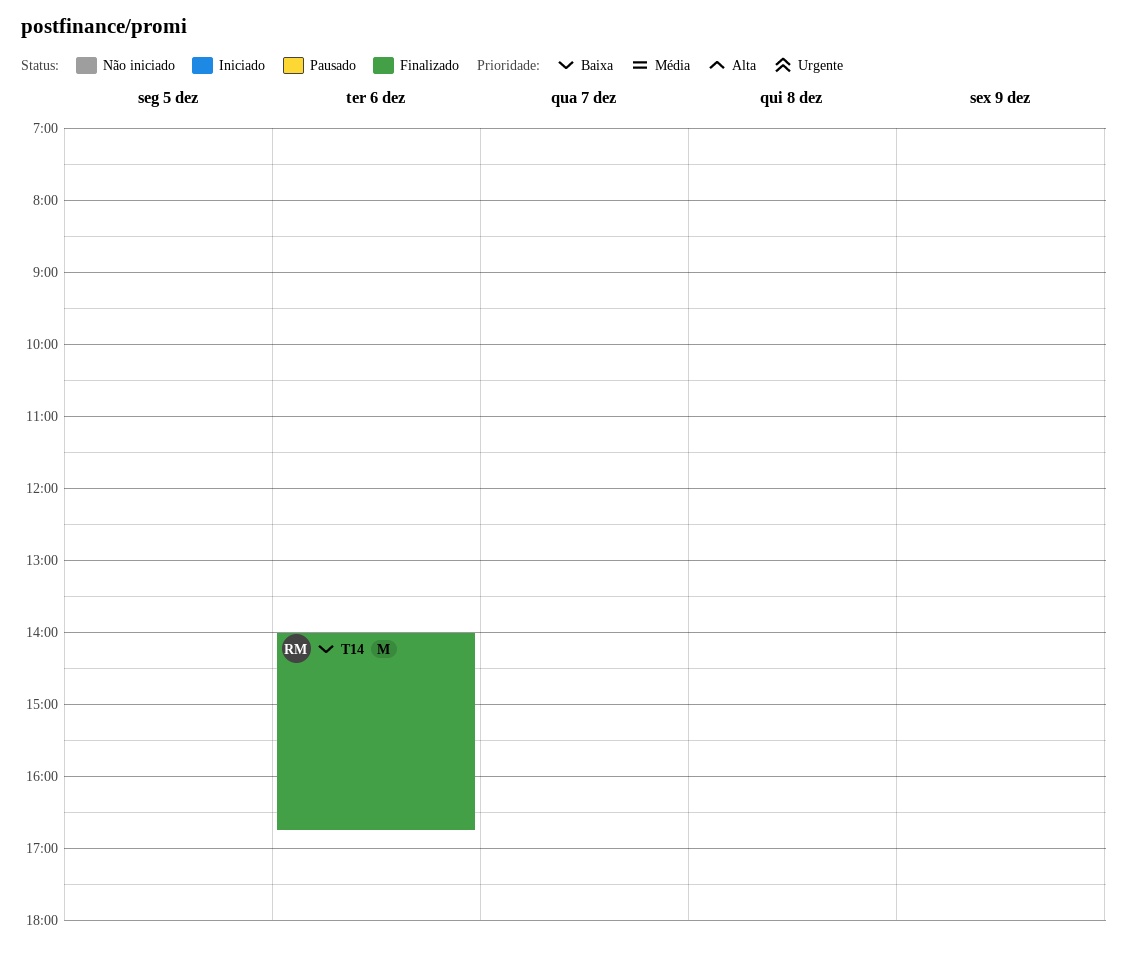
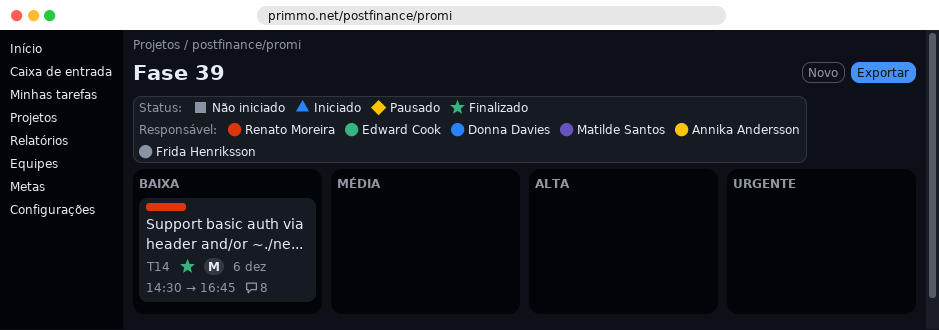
T14, begins: 14:00 -> 14:30

